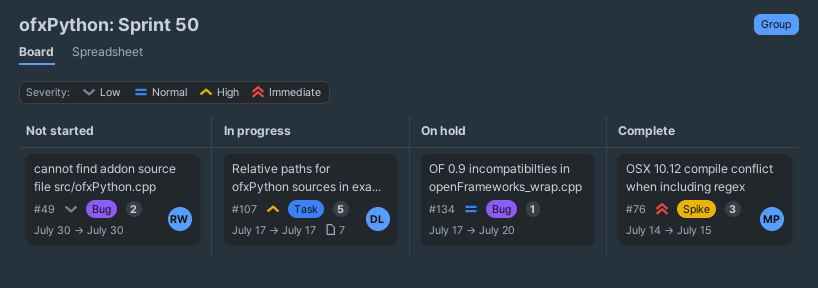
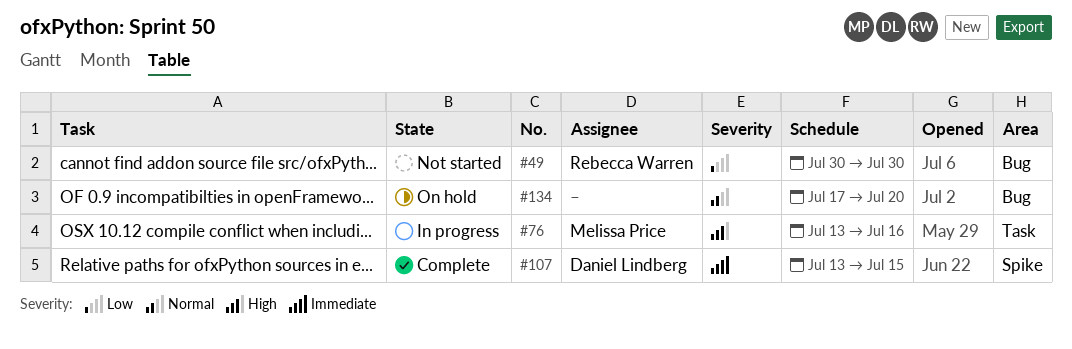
#76, status: Complete -> In progress
#76, priority: Immediate -> High
#76, label: Spike -> Task
#76, start: Jul 14 -> Jul 13
#76, due: Jul 15 -> Jul 16
#107, status: In progress -> Complete
#107, priority: High -> Immediate
#107, label: Task -> Spike
#107, start: Jul 17 -> Jul 13
#107, due: Jul 17 -> Jul 15

